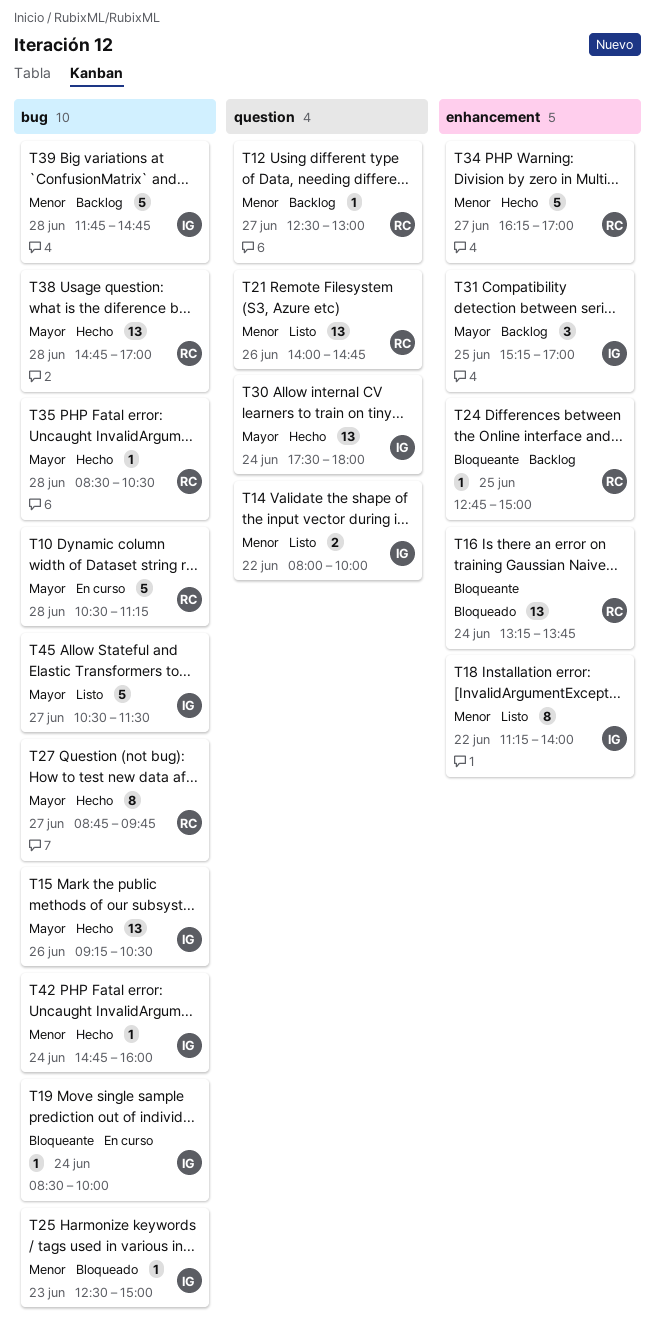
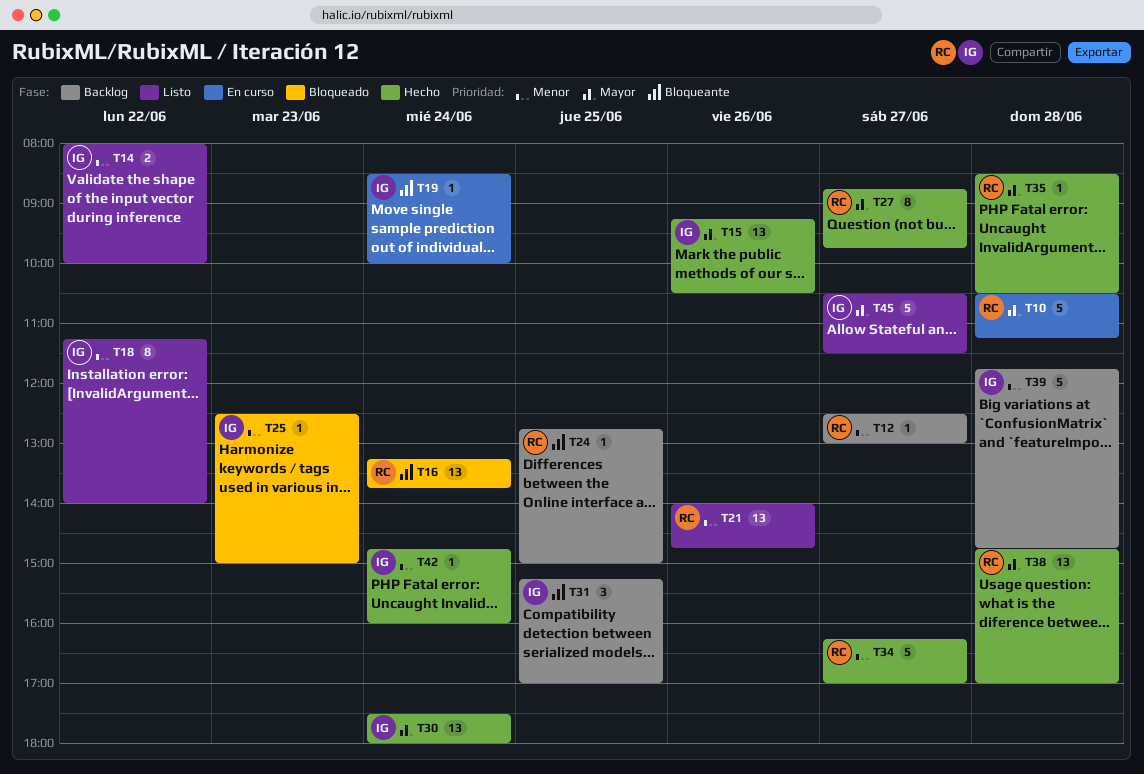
T31, priority: Mayor -> Bloqueante

